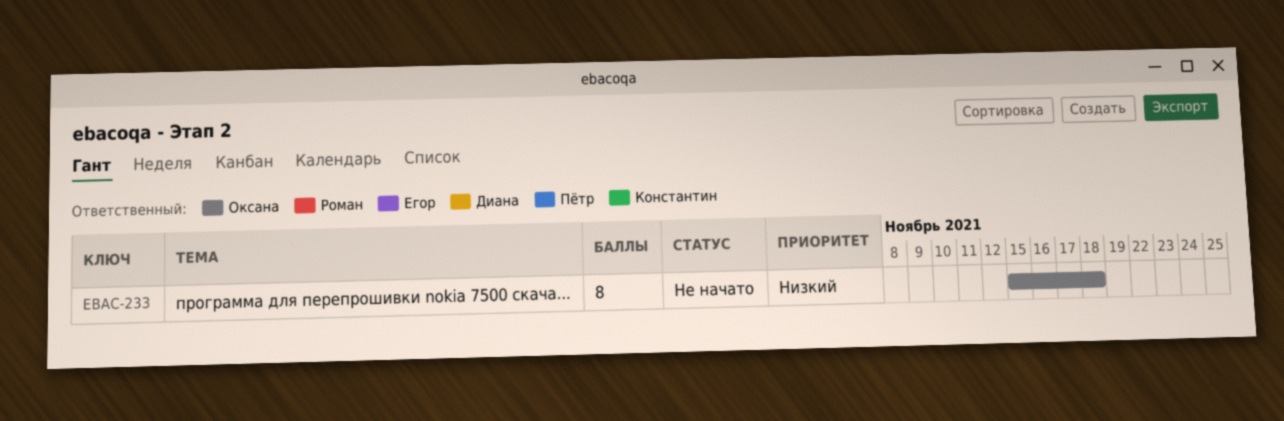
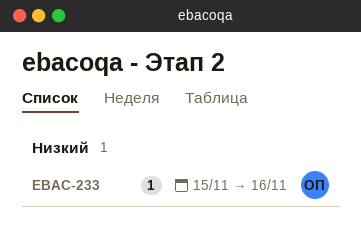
EBAC-233, estimate: 8 -> 1
EBAC-233, due: Nov 18 -> Nov 16

